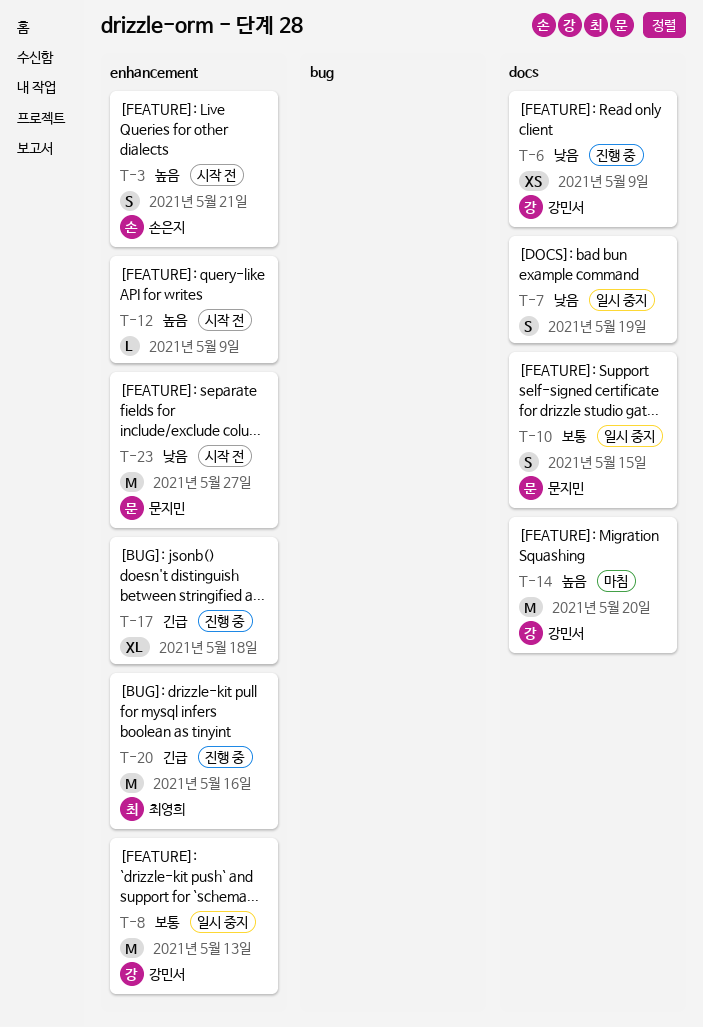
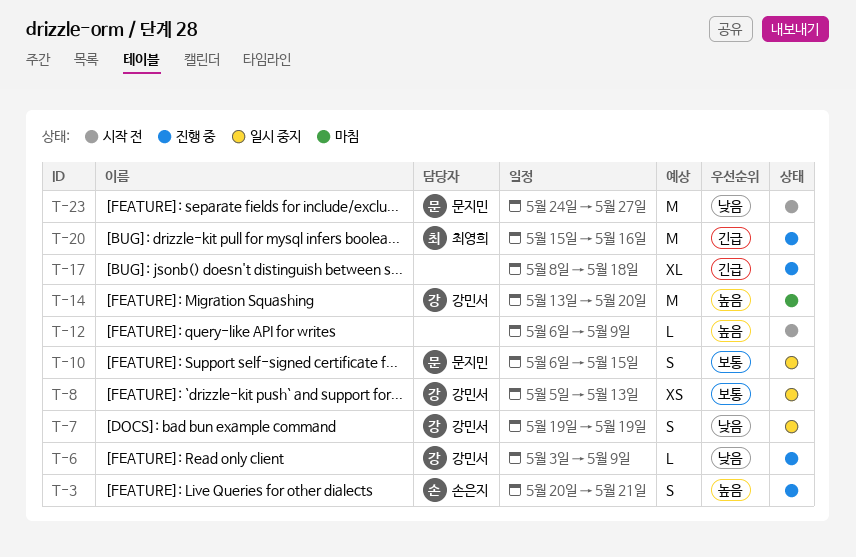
T-3, status: 시작 전 -> 진행 중
T-6, estimate: XS -> L
T-7, owner: none -> 강민서
T-8, estimate: M -> XS

